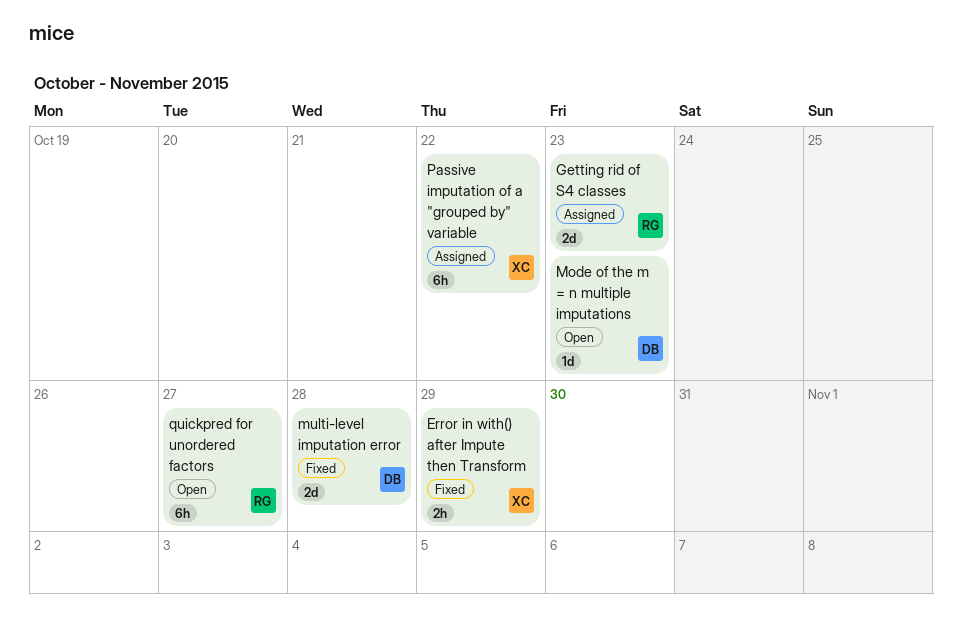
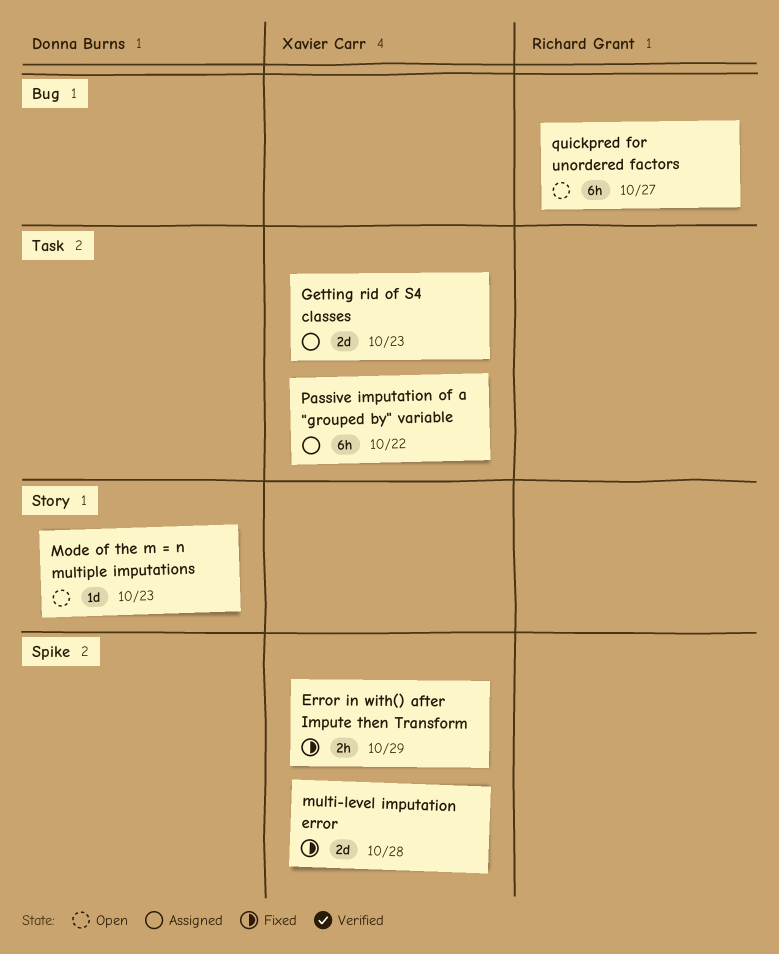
Getting rid of S4 classes, owner: Richard Grant -> Xavier Carr
multi-level imputation error, owner: Donna Burns -> Xavier Carr

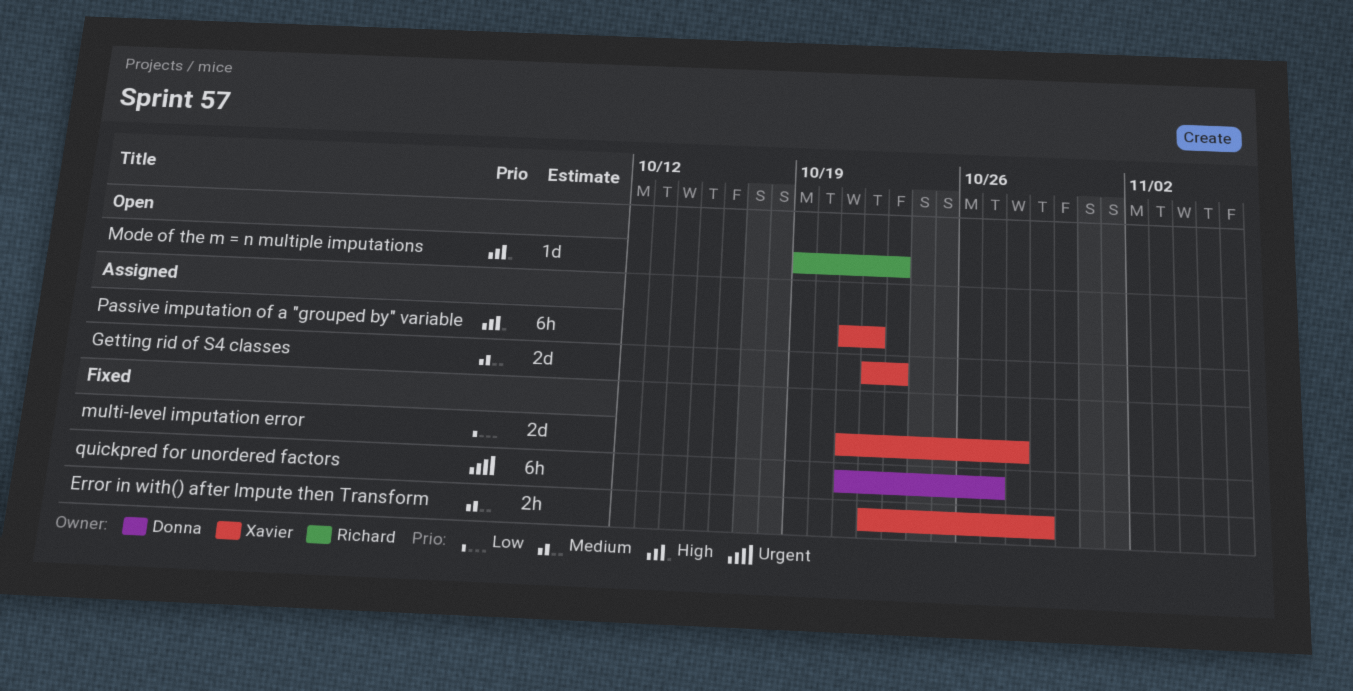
Mode of the m = n multiple imputations, owner: Donna Burns -> Richard Grant
quickpred for unordered factors, status: Open -> Fixed
quickpred for unordered factors, owner: Richard Grant -> Donna Burns

